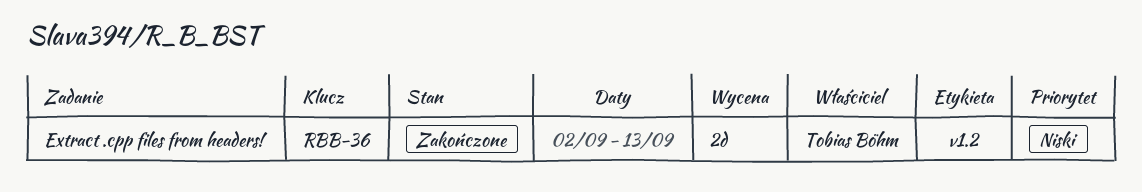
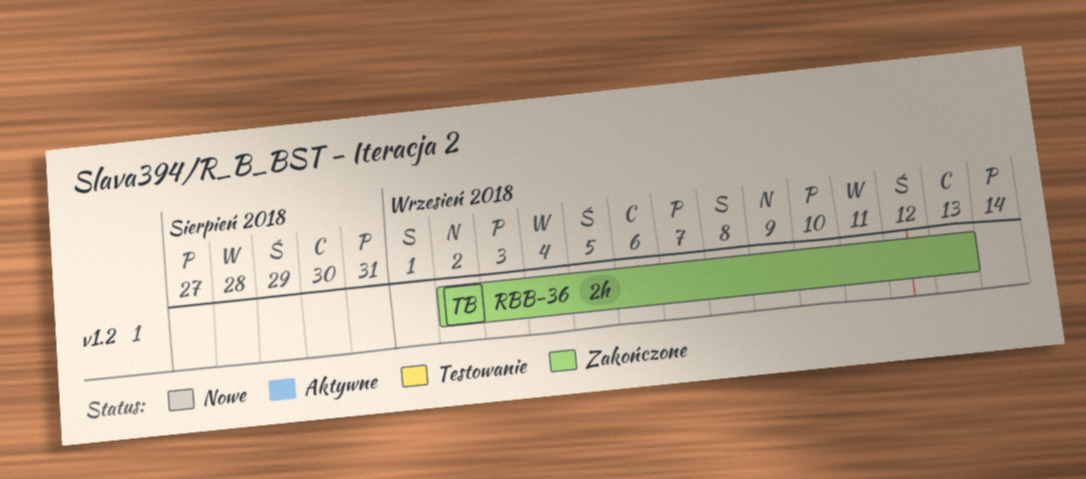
RBB-36, estimate: 2d -> 2h

